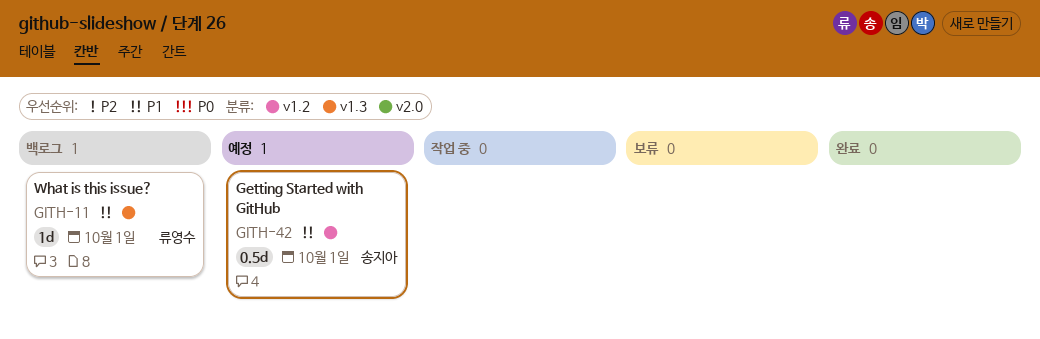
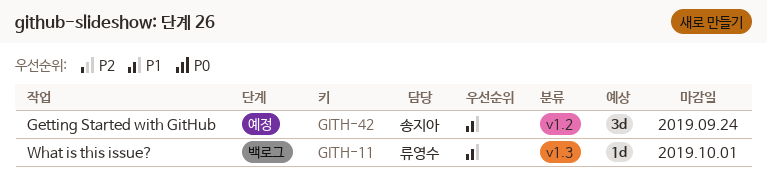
GITH-42, estimate: 0.5d -> 3d
GITH-42, due: Oct 1 -> Sep 24

